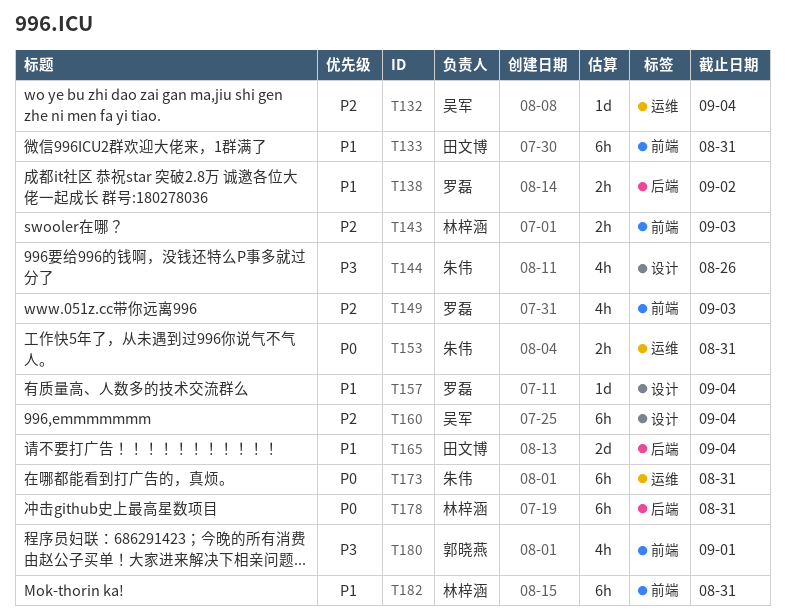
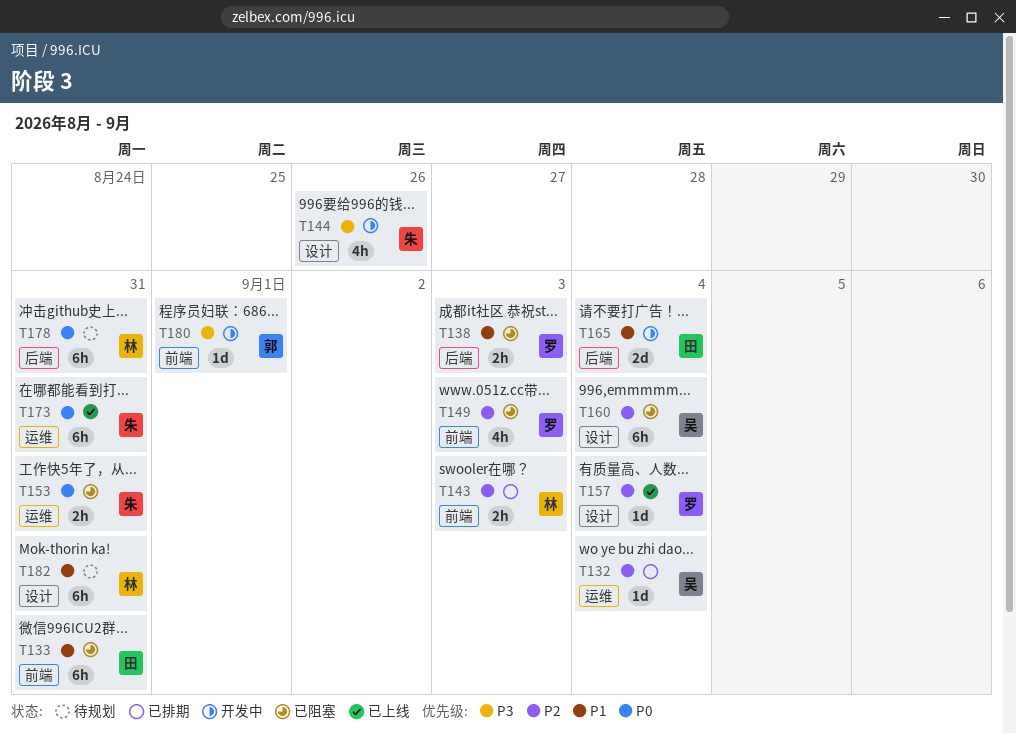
T138, due: Sep 2 -> Sep 3
T157, priority: P1 -> P2
T180, estimate: 4h -> 1d
T182, label: 前端 -> 设计

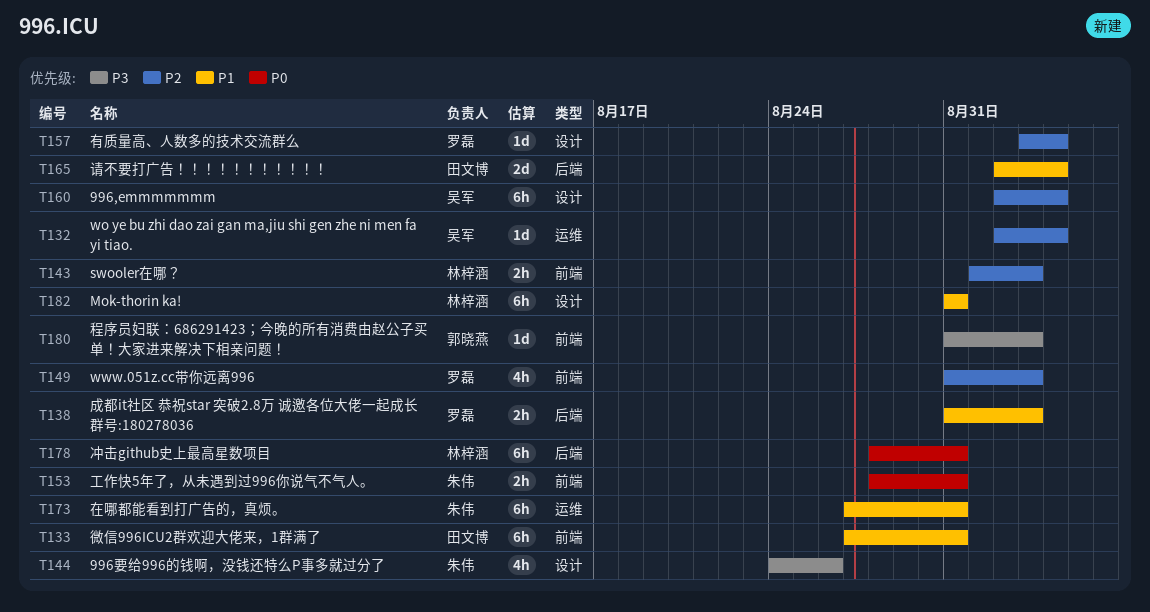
T153, label: 运维 -> 前端
T173, priority: P0 -> P1
T180, due: Sep 1 -> Sep 3

